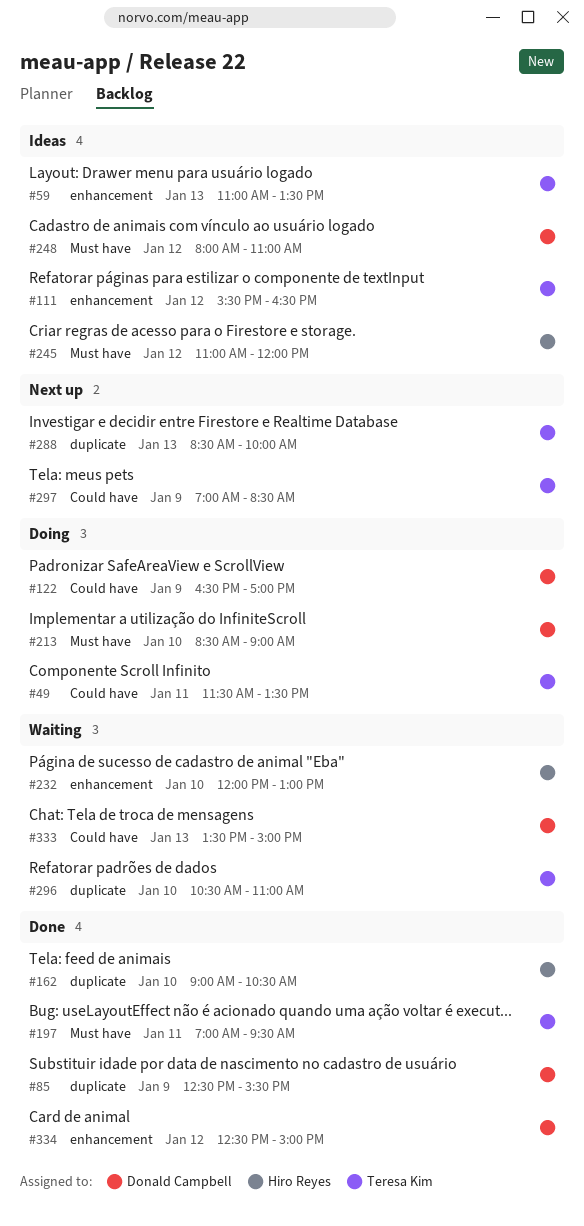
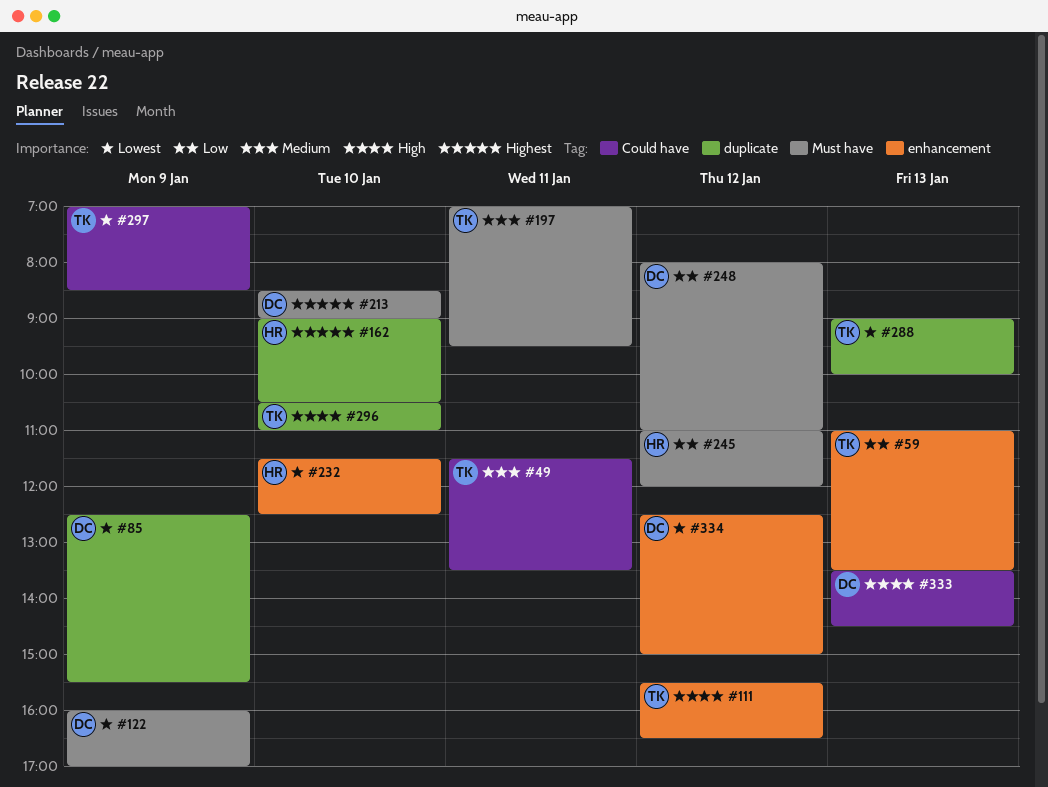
#122, label: Could have -> Must have
#122, begins: 16:30 -> 16:00
#232, begins: 12:00 -> 11:30
#232, ends: 13:00 -> 12:30
#288, begins: 08:30 -> 09:00
#333, ends: 15:00 -> 14:30

